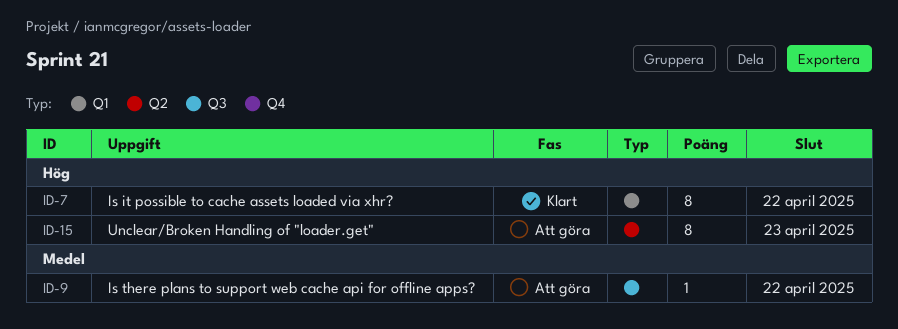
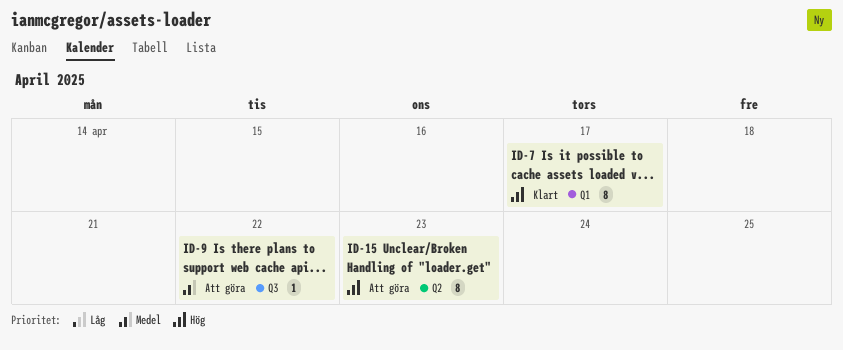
ID-7, due: Apr 22 -> Apr 17

